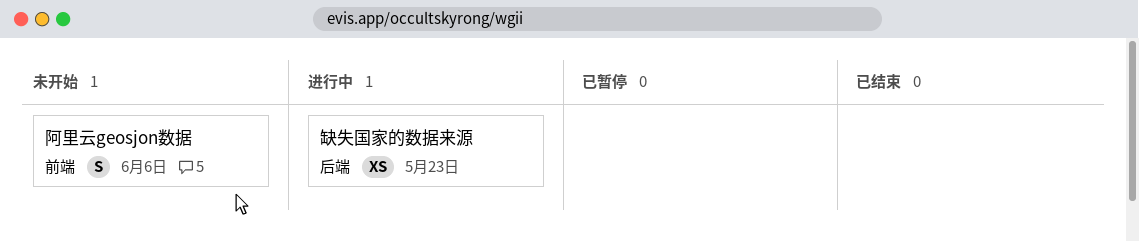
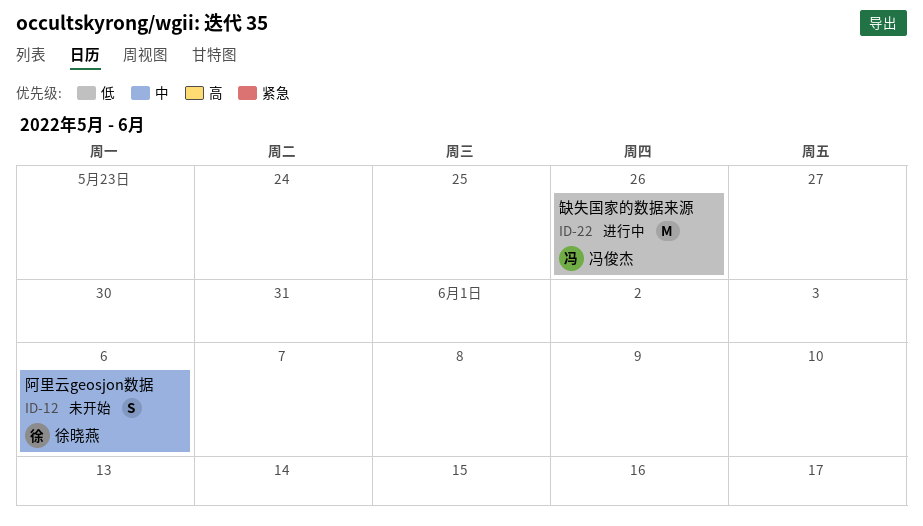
缺失国家的数据来源, estimate: XS -> M
缺失国家的数据来源, due: May 23 -> May 26

